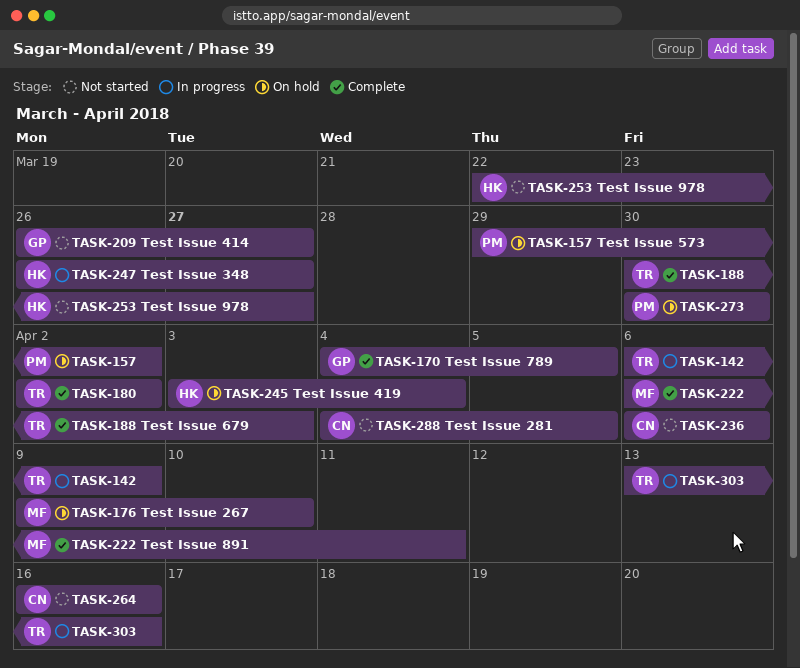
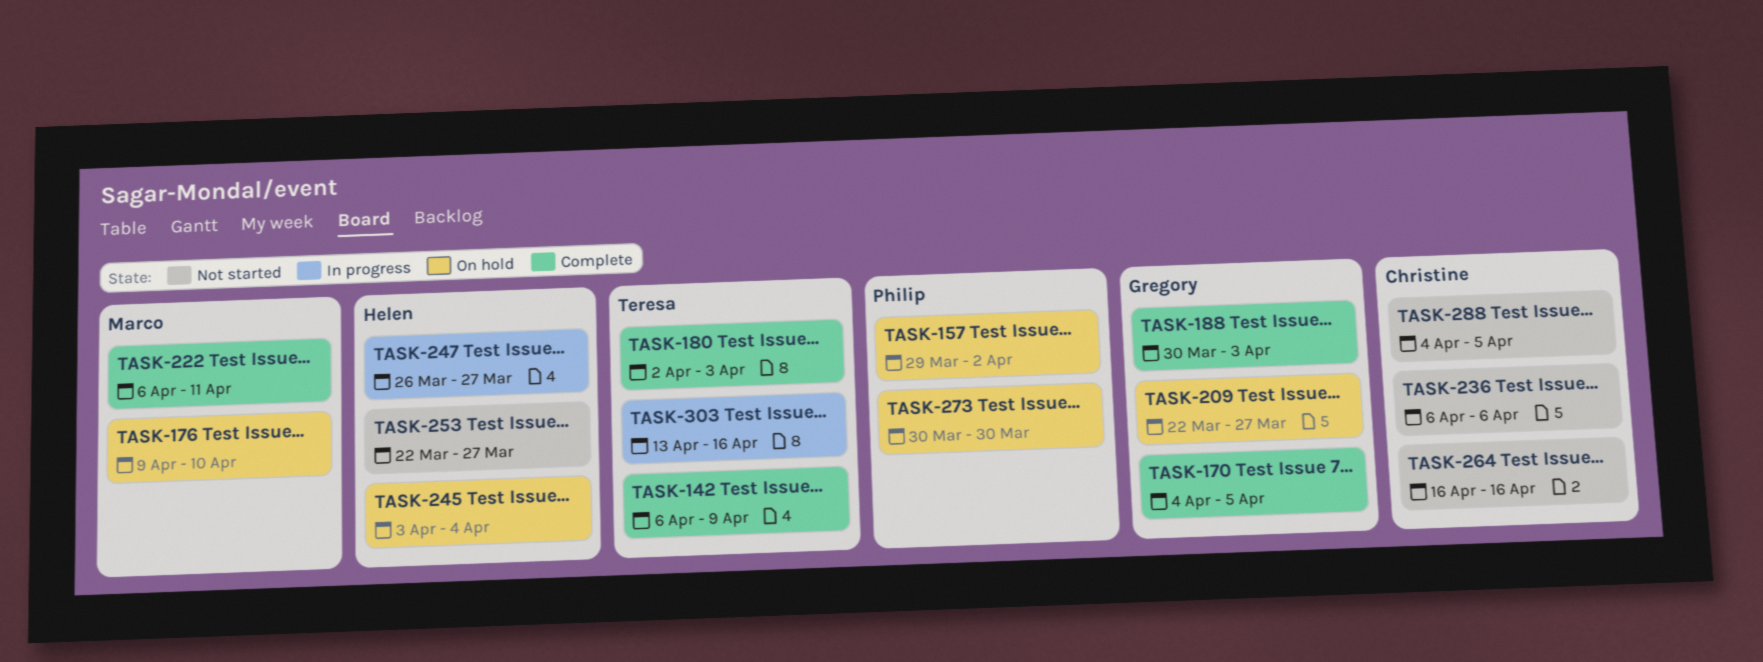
TASK-142, status: In progress -> Complete
TASK-180, due: Apr 2 -> Apr 3
TASK-188, owner: Teresa -> Gregory
TASK-209, status: Not started -> On hold
TASK-209, start: Mar 26 -> Mar 22

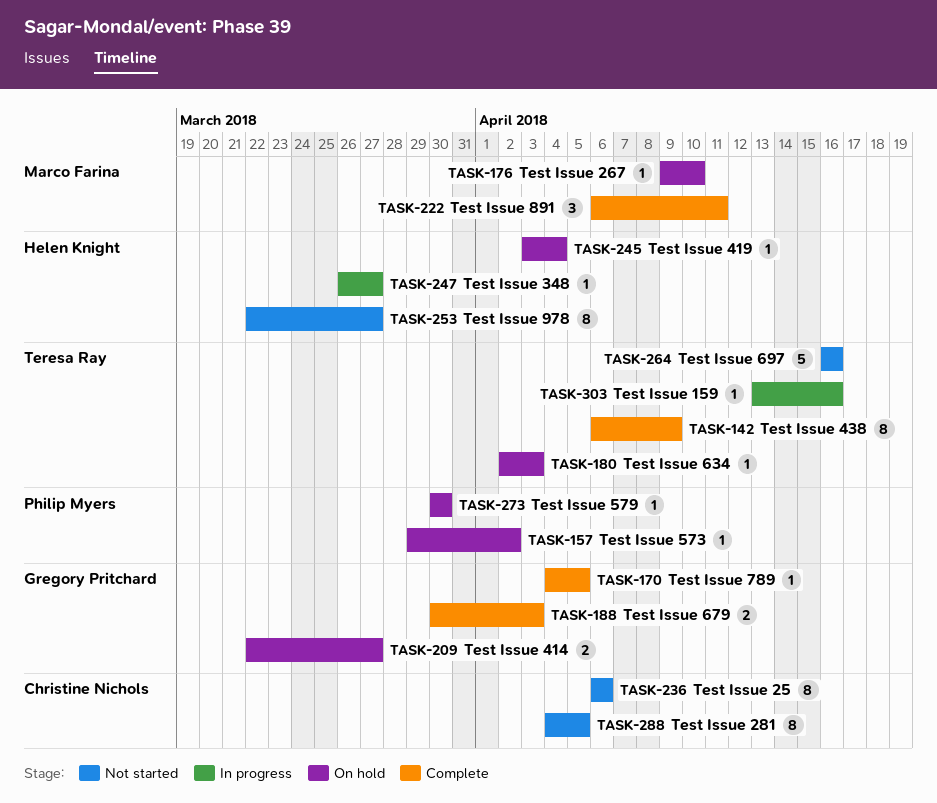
TASK-180, status: Complete -> On hold
TASK-264, owner: Christine Nichols -> Teresa Ray

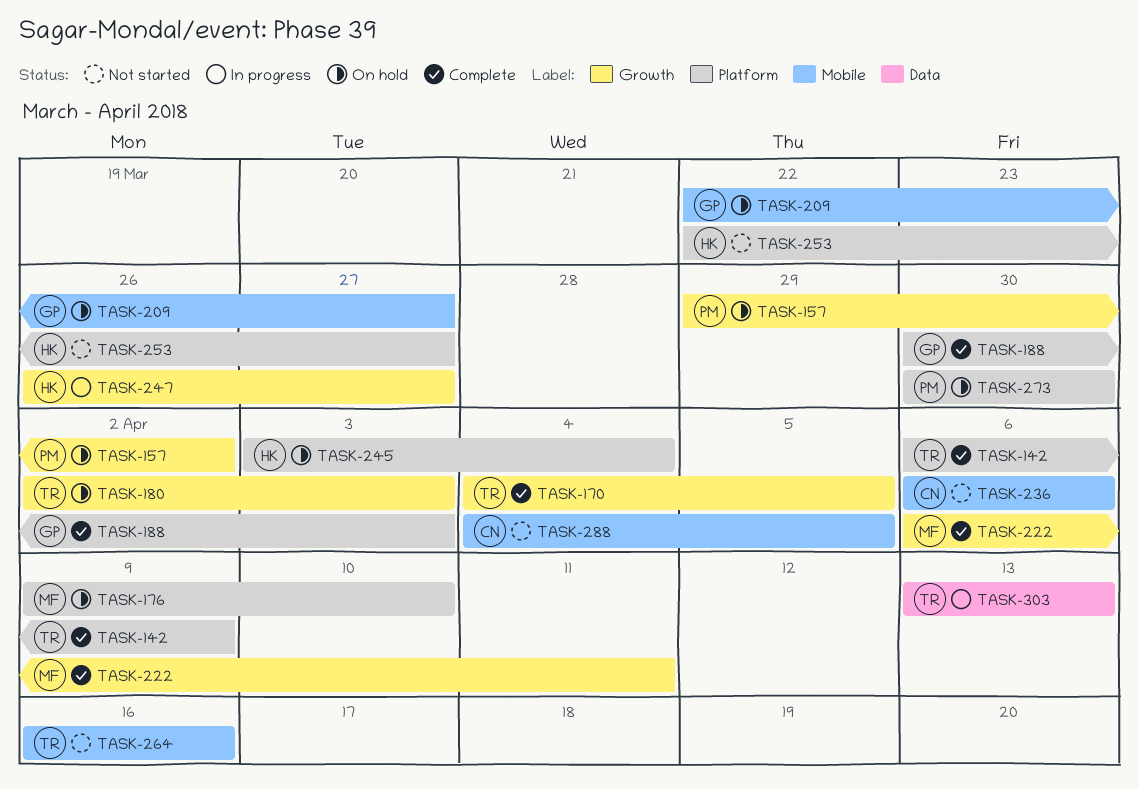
TASK-170, owner: Gregory Pritchard -> Teresa Ray
TASK-303, due: Apr 16 -> Apr 13

